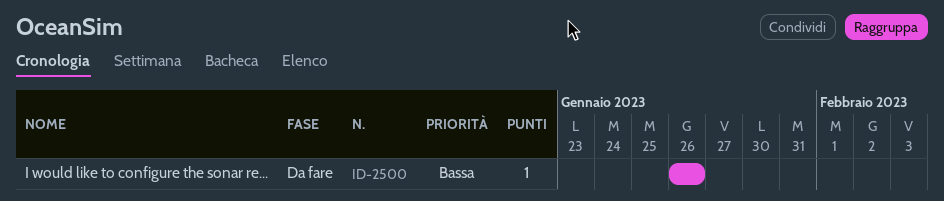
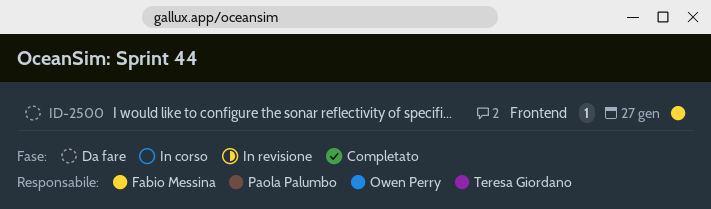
ID-2500, due: Jan 26 -> Jan 27

